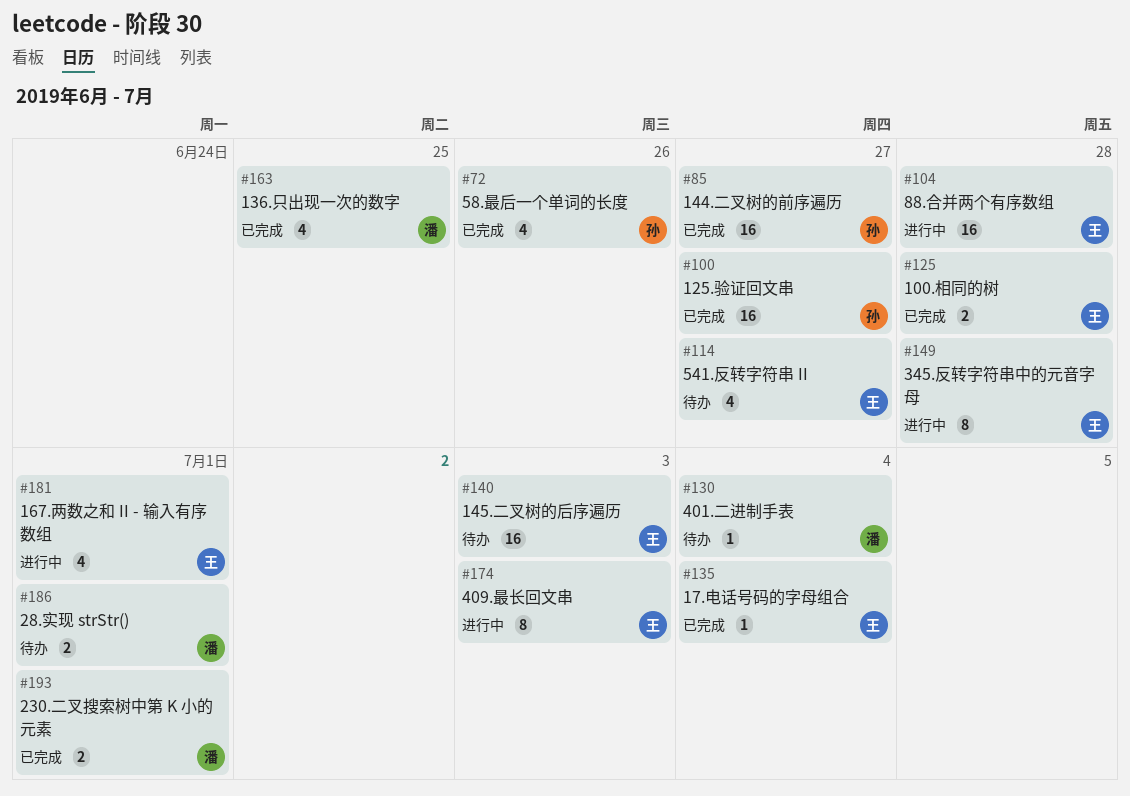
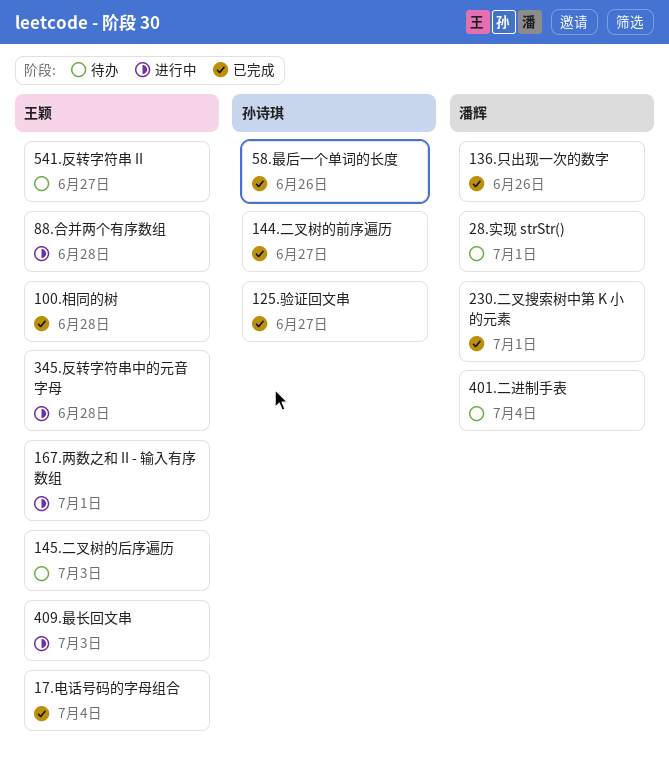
136.只出现一次的数字, due: Jun 25 -> Jun 26

